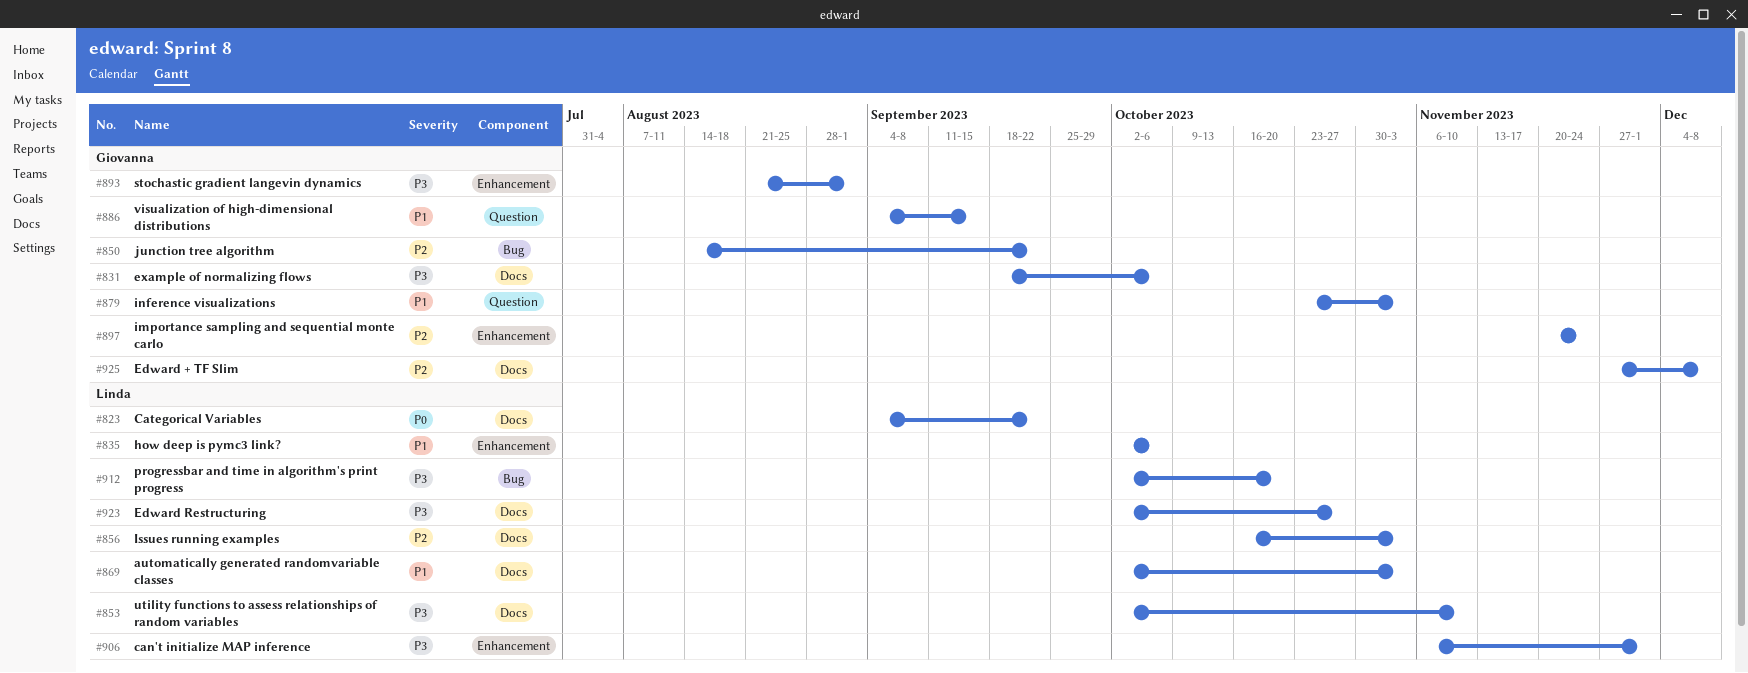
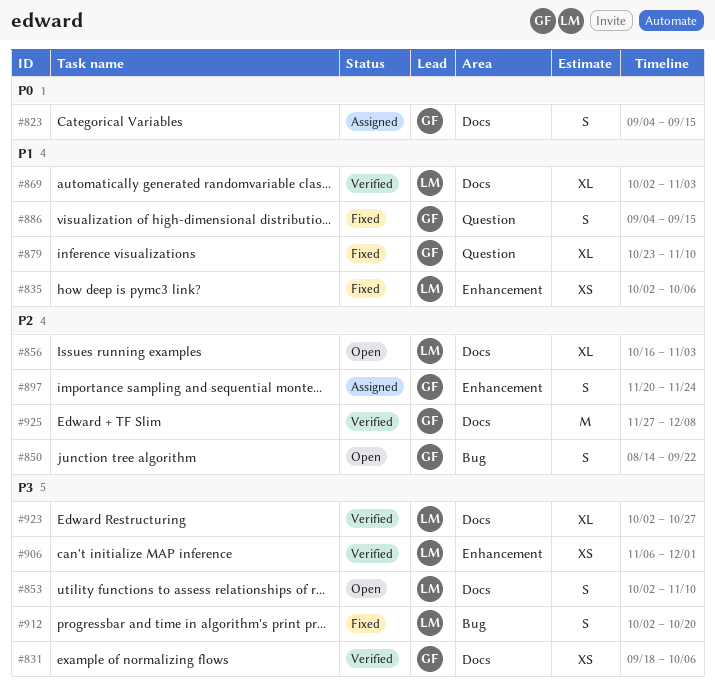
#823, owner: Linda -> Giovanna
#823, due: Sep 22 -> Sep 15
#879, due: Nov 3 -> Nov 10
#893: present -> none

